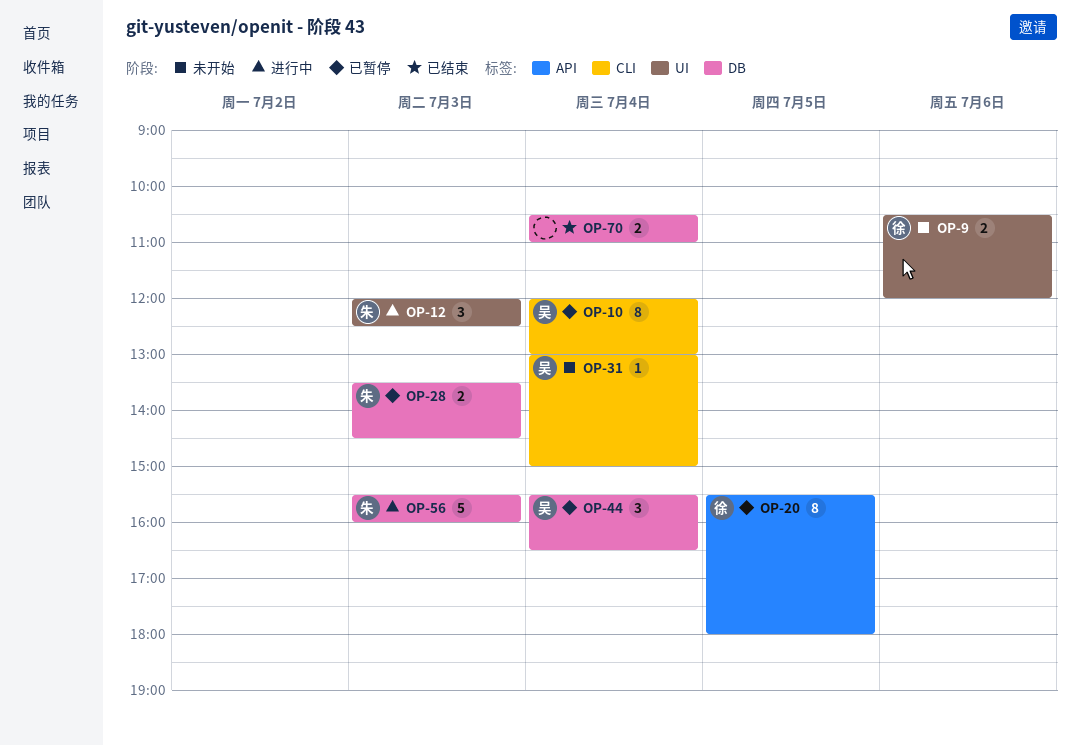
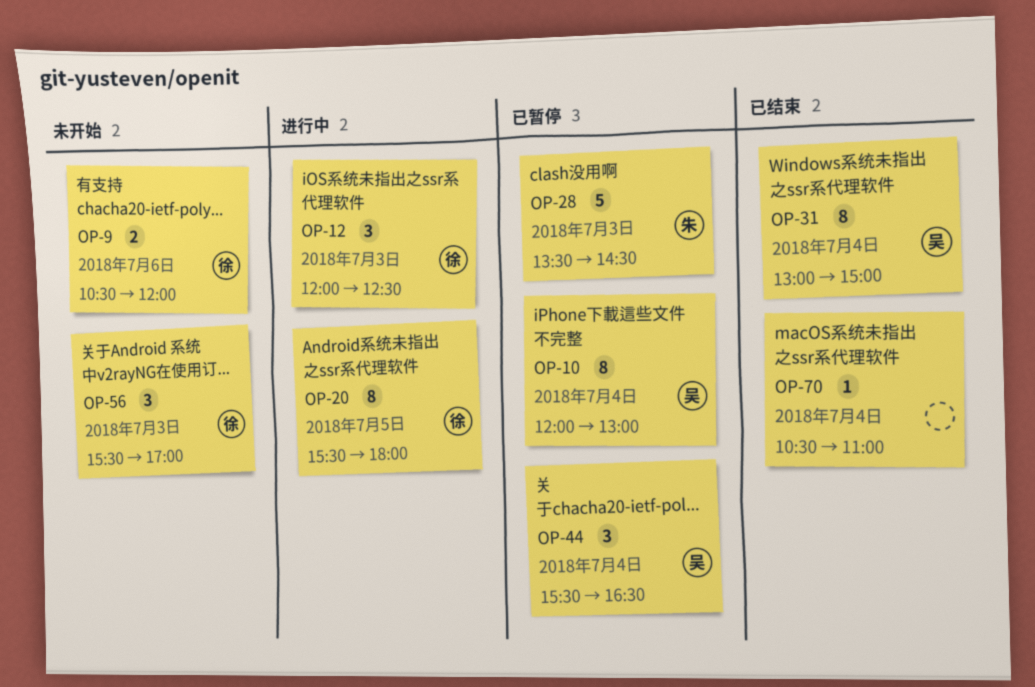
OP-12, owner: 朱 -> 徐
OP-20, status: 已暂停 -> 进行中
OP-28, estimate: 2 -> 5
OP-31, status: 未开始 -> 已结束
OP-31, estimate: 1 -> 8
OP-56, status: 进行中 -> 未开始
OP-56, owner: 朱 -> 徐
OP-56, estimate: 5 -> 3
OP-56, ends: 16:00 -> 17:00
OP-70, estimate: 2 -> 1

